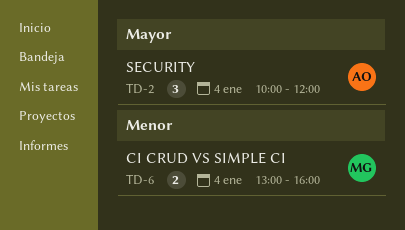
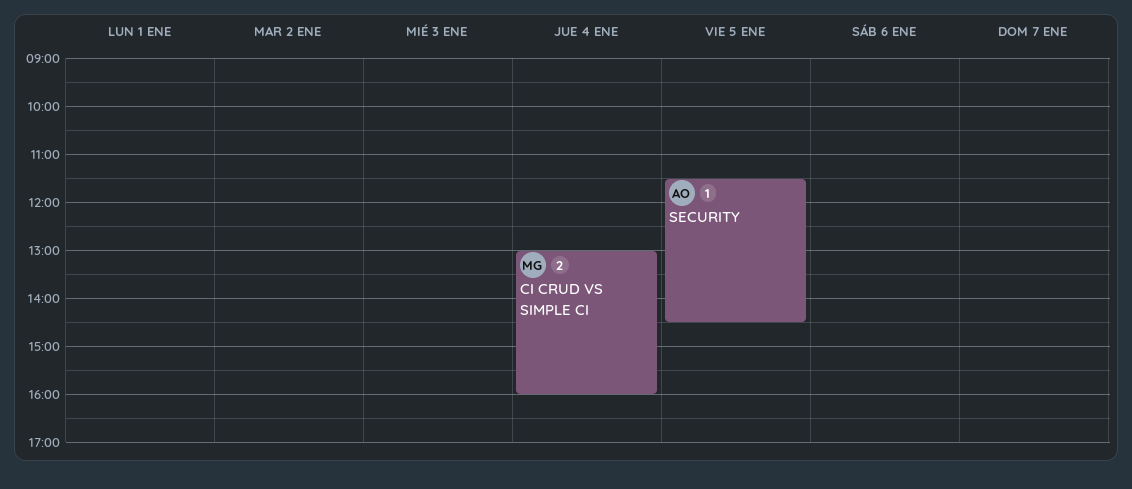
SECURITY, estimate: 3 -> 1
SECURITY, day: Jan 4 -> Jan 5
SECURITY, begins: 10:00 -> 11:30
SECURITY, ends: 12:00 -> 14:30

